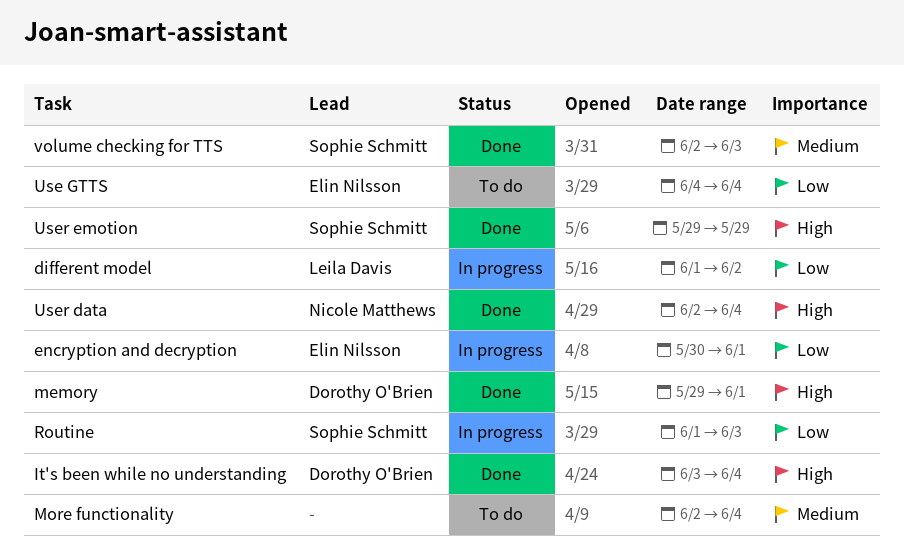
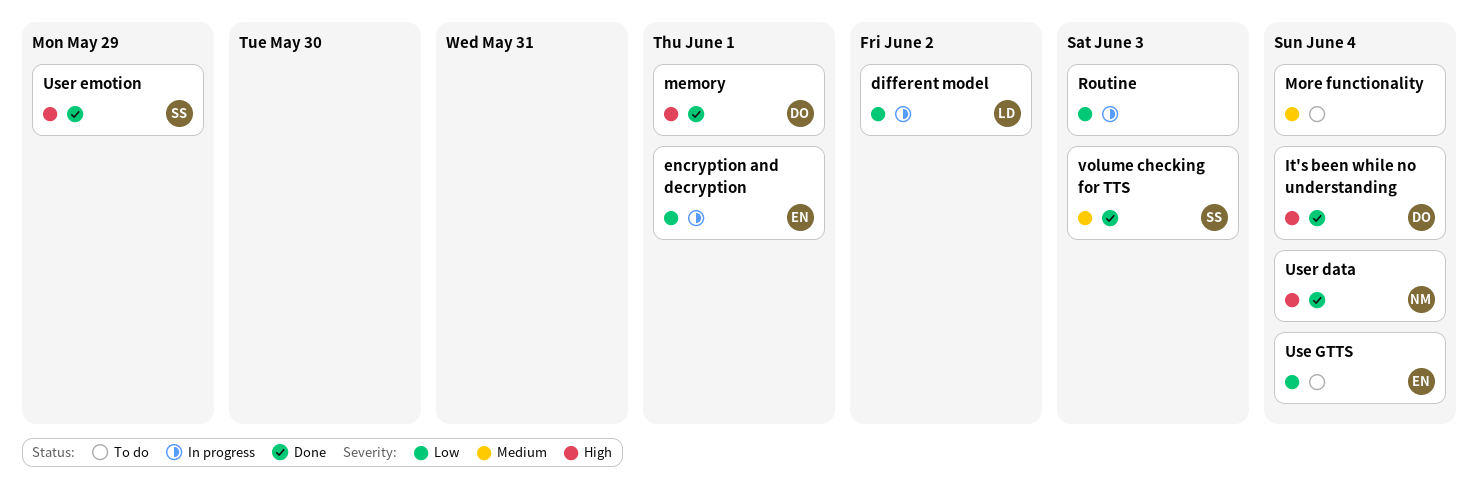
Routine, owner: Sophie Schmitt -> none

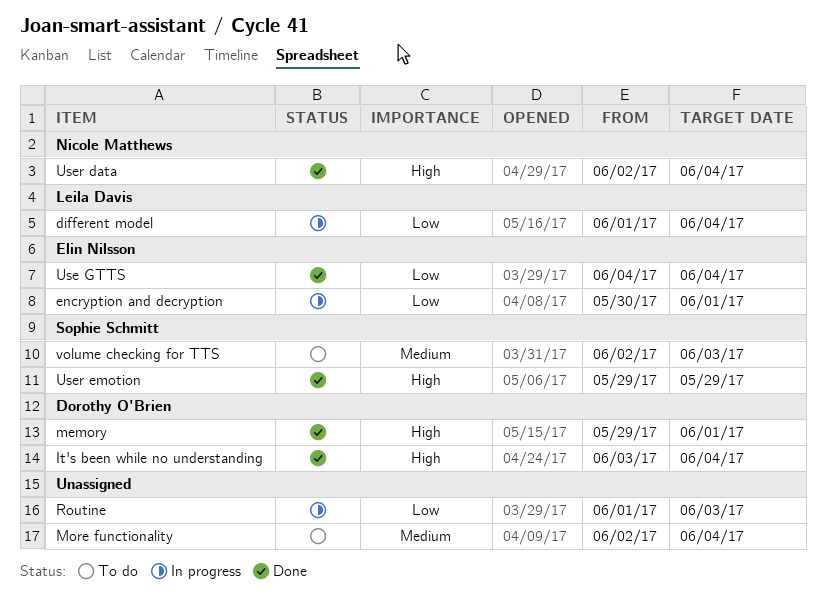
different model, due: Jun 2 -> Jun 4
Use GTTS, status: To do -> Done
volume checking for TTS, status: Done -> To do

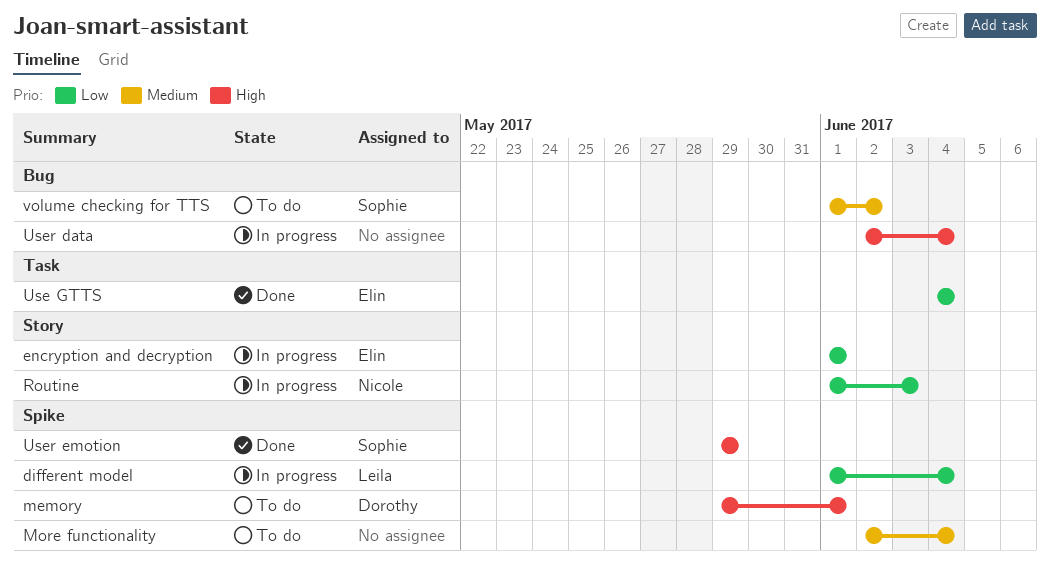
encryption and decryption, start: May 30 -> Jun 1
It's been while no understanding: present -> none
memory, status: Done -> To do
Routine, owner: none -> Nicole Matthews
User data, status: Done -> In progress
User data, owner: Nicole Matthews -> none
volume checking for TTS, start: Jun 2 -> Jun 1
volume checking for TTS, due: Jun 3 -> Jun 2

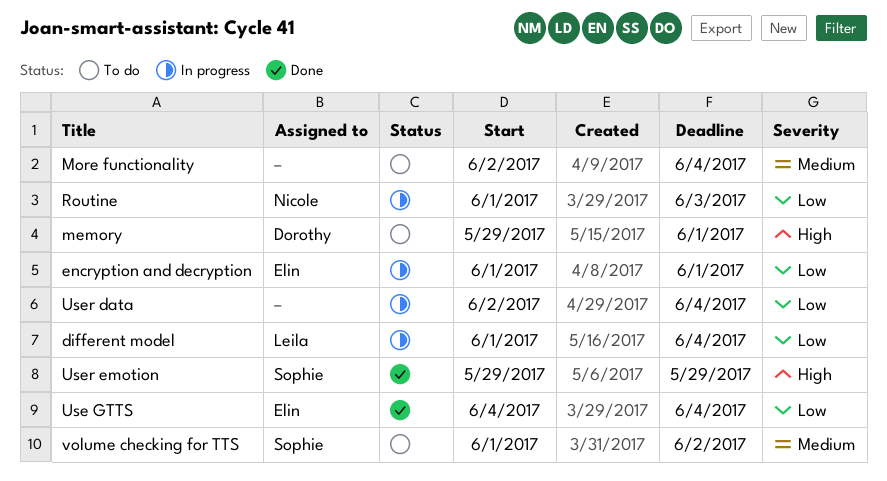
User data, priority: High -> Low

